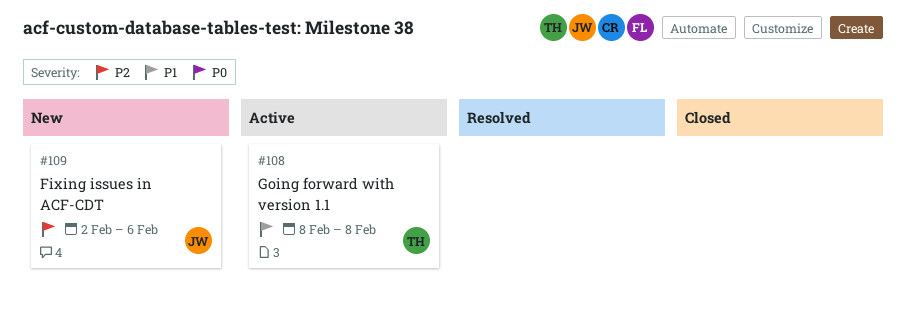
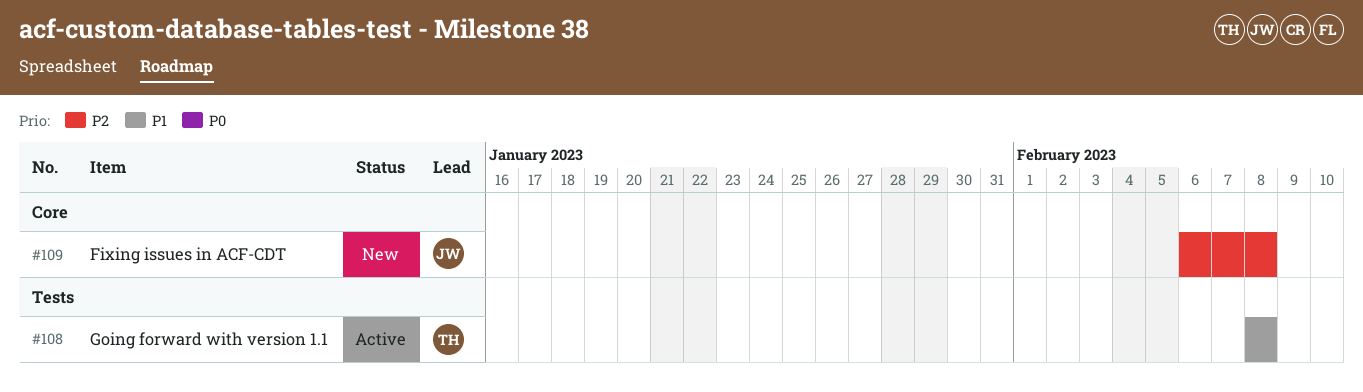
#109, start: Feb 2 -> Feb 6
#109, due: Feb 6 -> Feb 8

